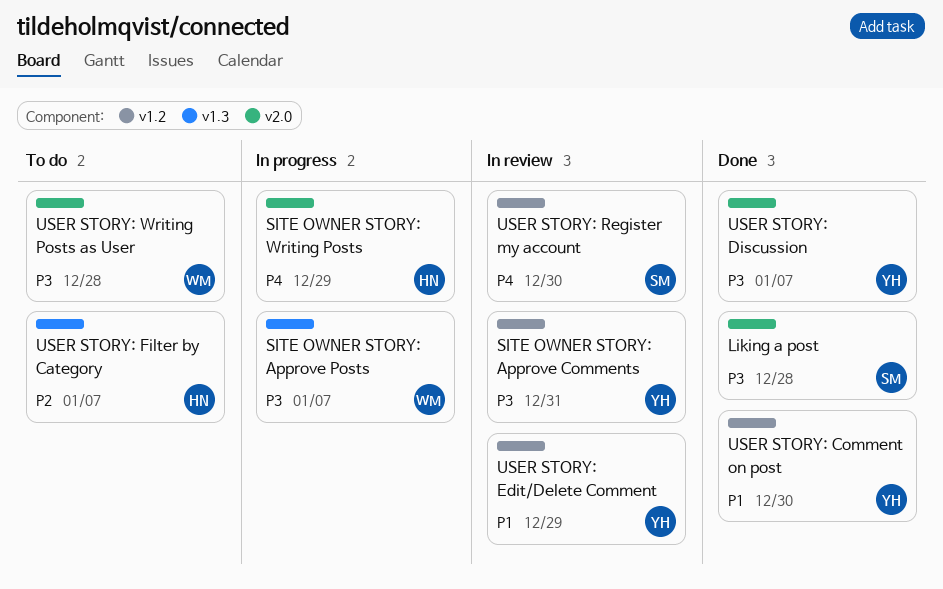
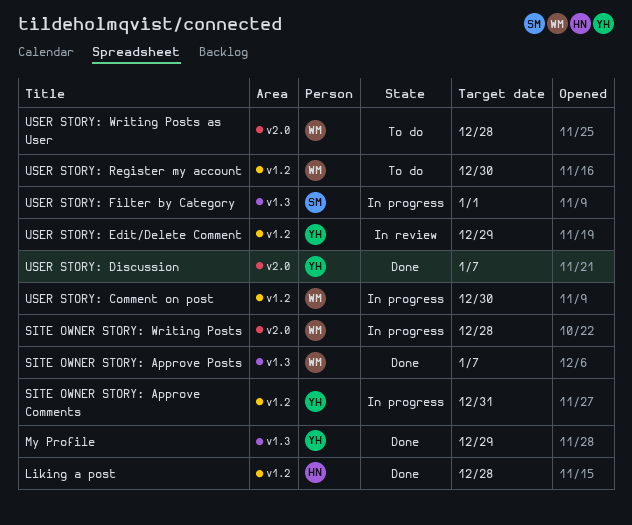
Liking a post, owner: SM -> HN
Liking a post, label: v2.0 -> v1.2
My Profile: none -> present
SITE OWNER STORY: Approve Comments, status: In review -> In progress
SITE OWNER STORY: Approve Posts, status: In progress -> Done
SITE OWNER STORY: Writing Posts, owner: HN -> WM
SITE OWNER STORY: Writing Posts, due: Dec 29 -> Dec 28
USER STORY: Comment on post, status: Done -> In progress
USER STORY: Comment on post, owner: YH -> WM
USER STORY: Filter by Category, status: To do -> In progress
USER STORY: Filter by Category, owner: HN -> SM
USER STORY: Filter by Category, due: Jan 7 -> Jan 1
USER STORY: Register my account, status: In review -> To do
USER STORY: Register my account, owner: SM -> WM

